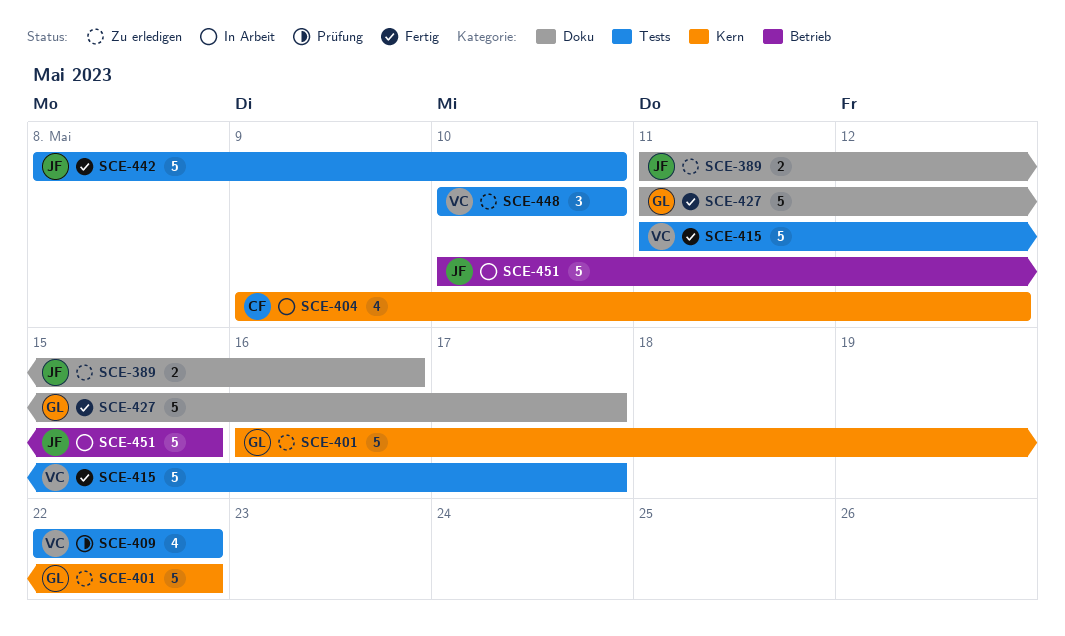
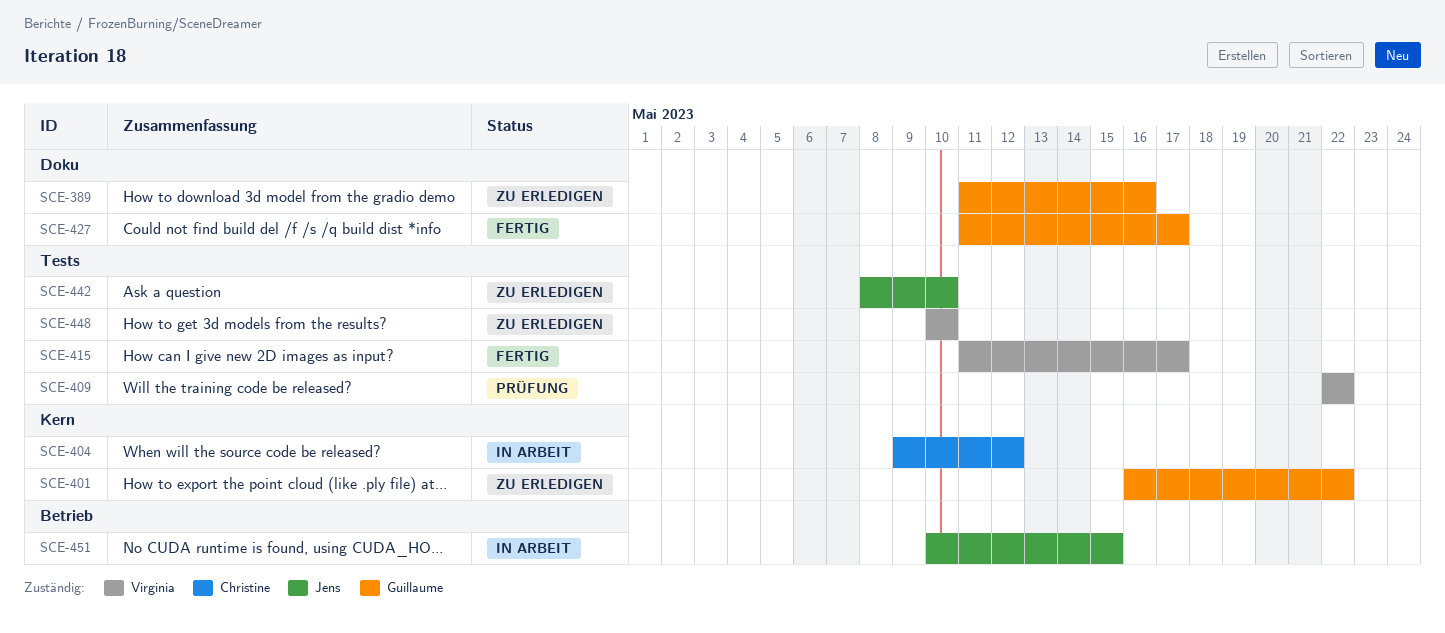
SCE-389, owner: Jens -> Guillaume
SCE-442, status: Fertig -> Zu erledigen

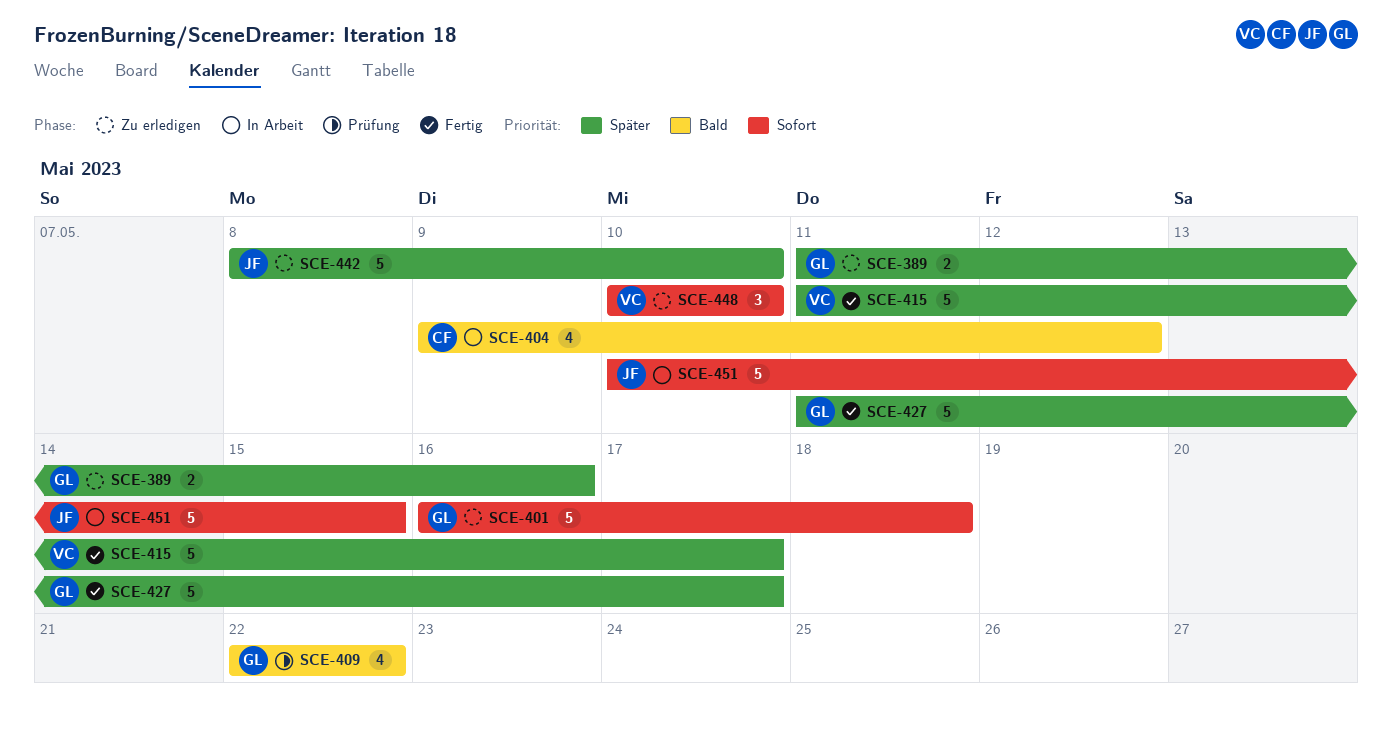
SCE-401, due: May 22 -> May 18
SCE-409, owner: Virginia -> Guillaume

